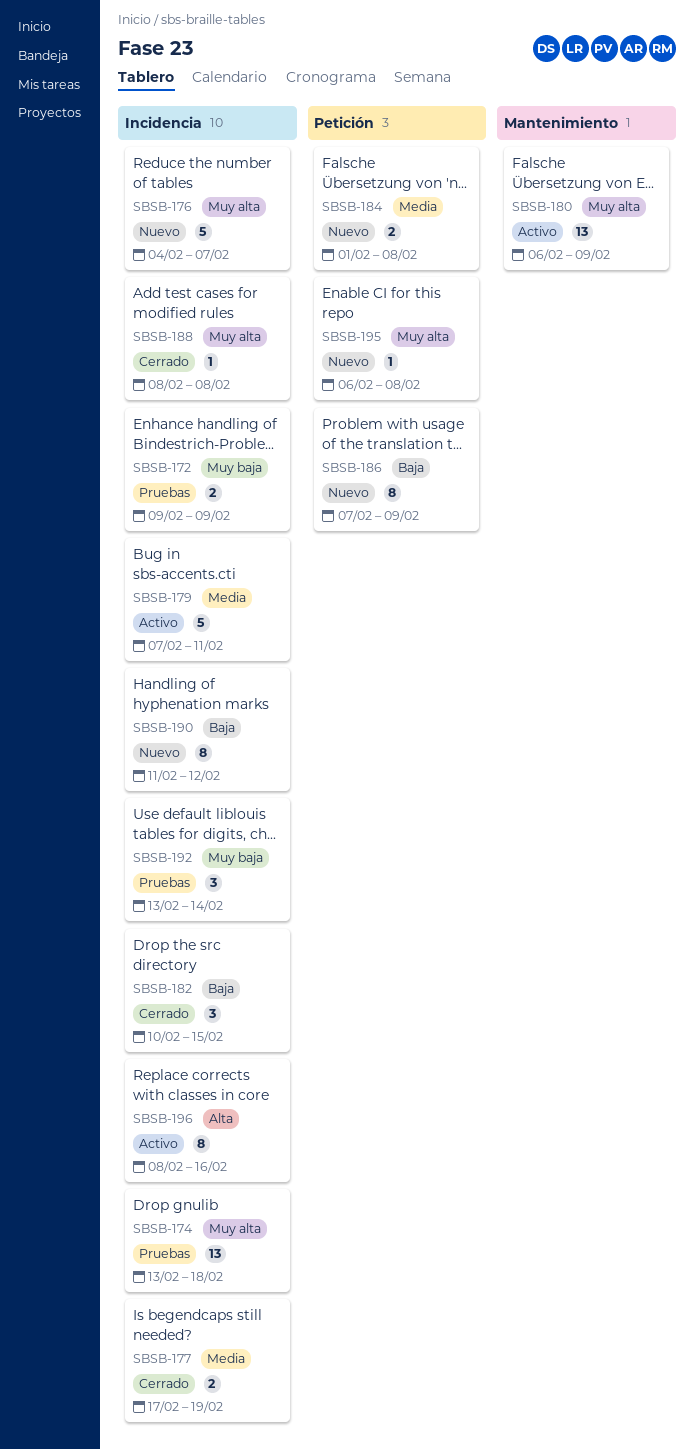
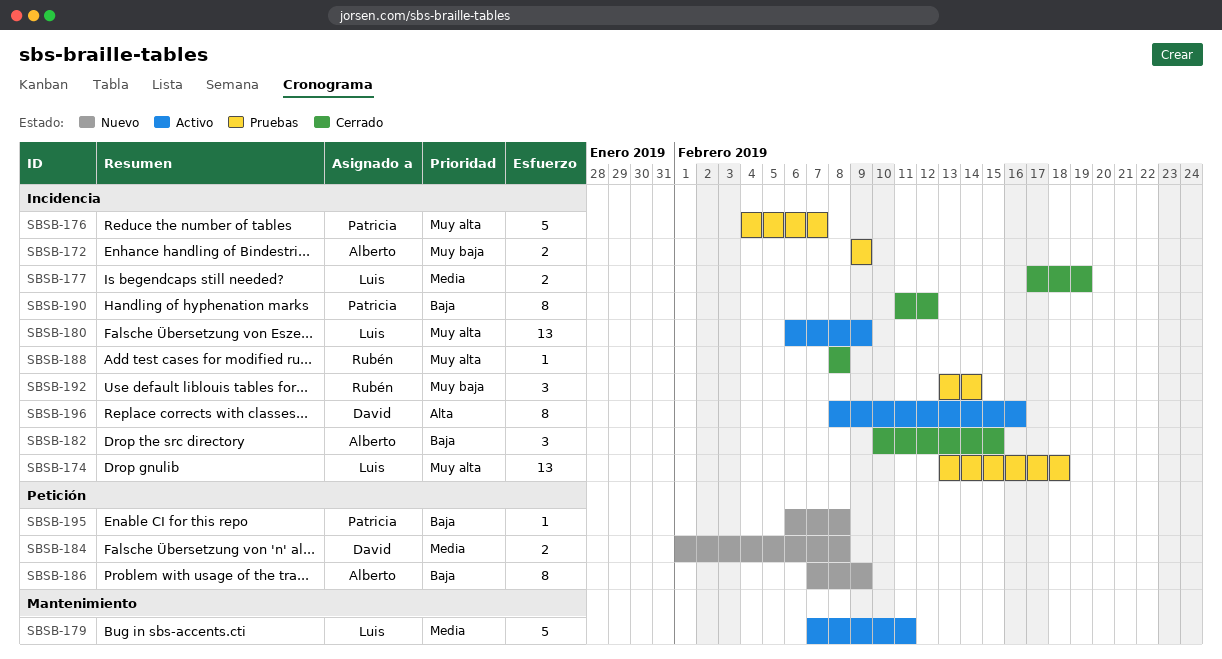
SBSB-176, status: Nuevo -> Pruebas
SBSB-179, label: Incidencia -> Mantenimiento
SBSB-180, label: Mantenimiento -> Incidencia
SBSB-190, status: Nuevo -> Cerrado
SBSB-195, priority: Muy alta -> Baja

